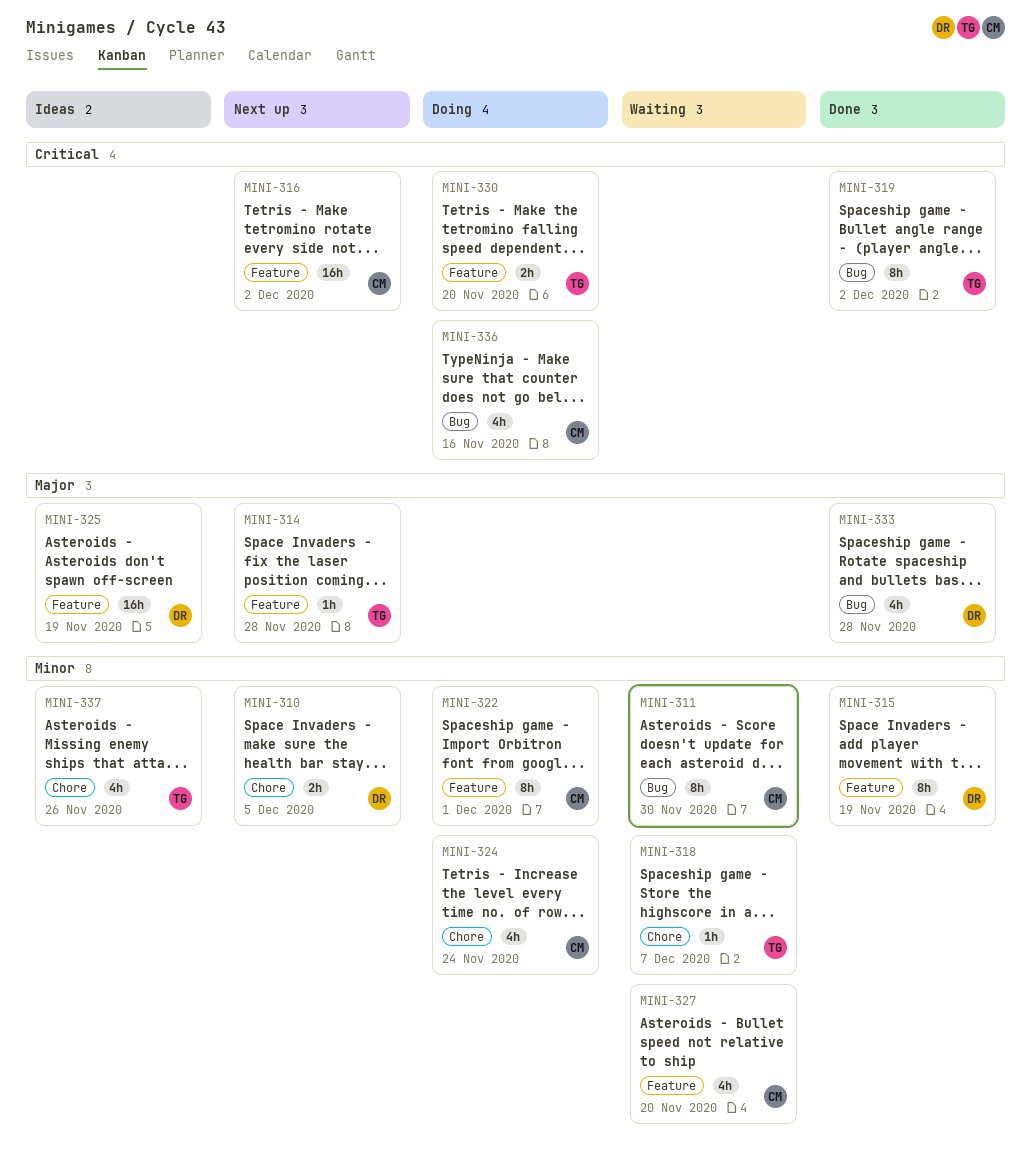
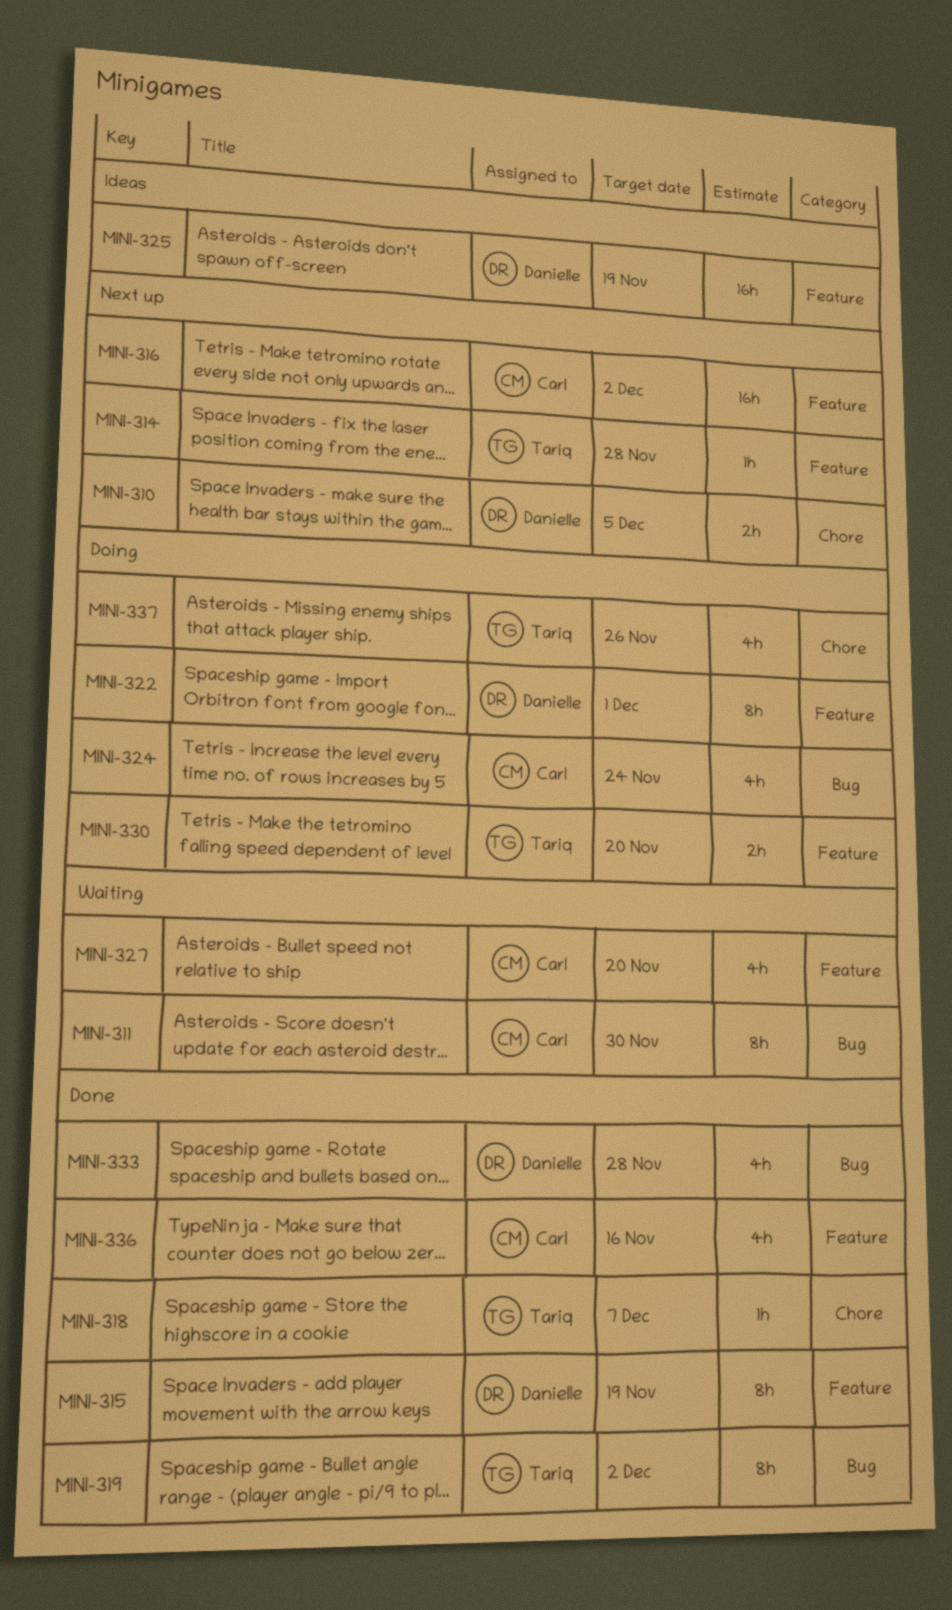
MINI-318, status: Waiting -> Done
MINI-322, owner: Carl -> Danielle
MINI-324, label: Chore -> Bug
MINI-336, status: Doing -> Done
MINI-336, label: Bug -> Feature
MINI-337, status: Ideas -> Doing

